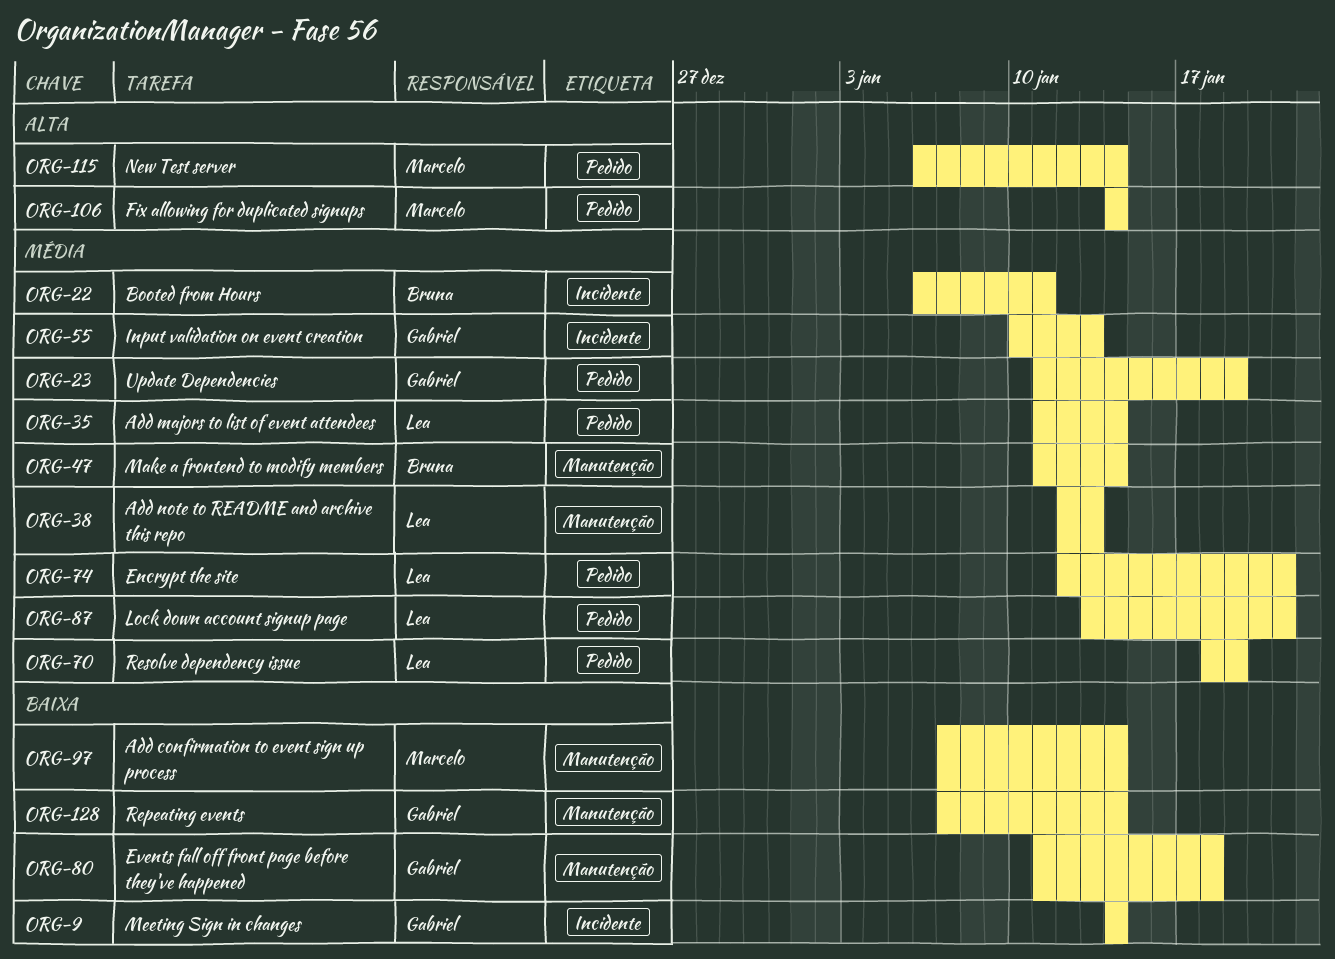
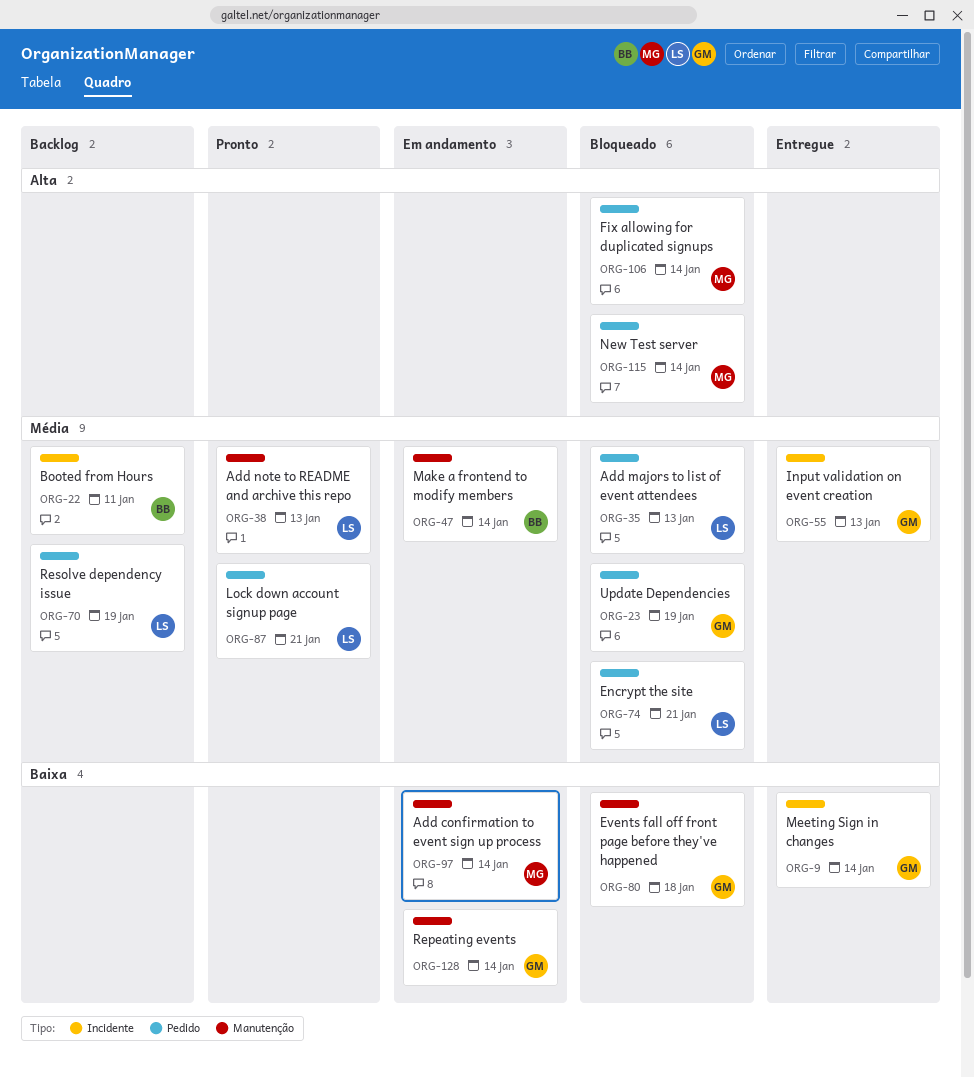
ORG-35, due: Jan 14 -> Jan 13

